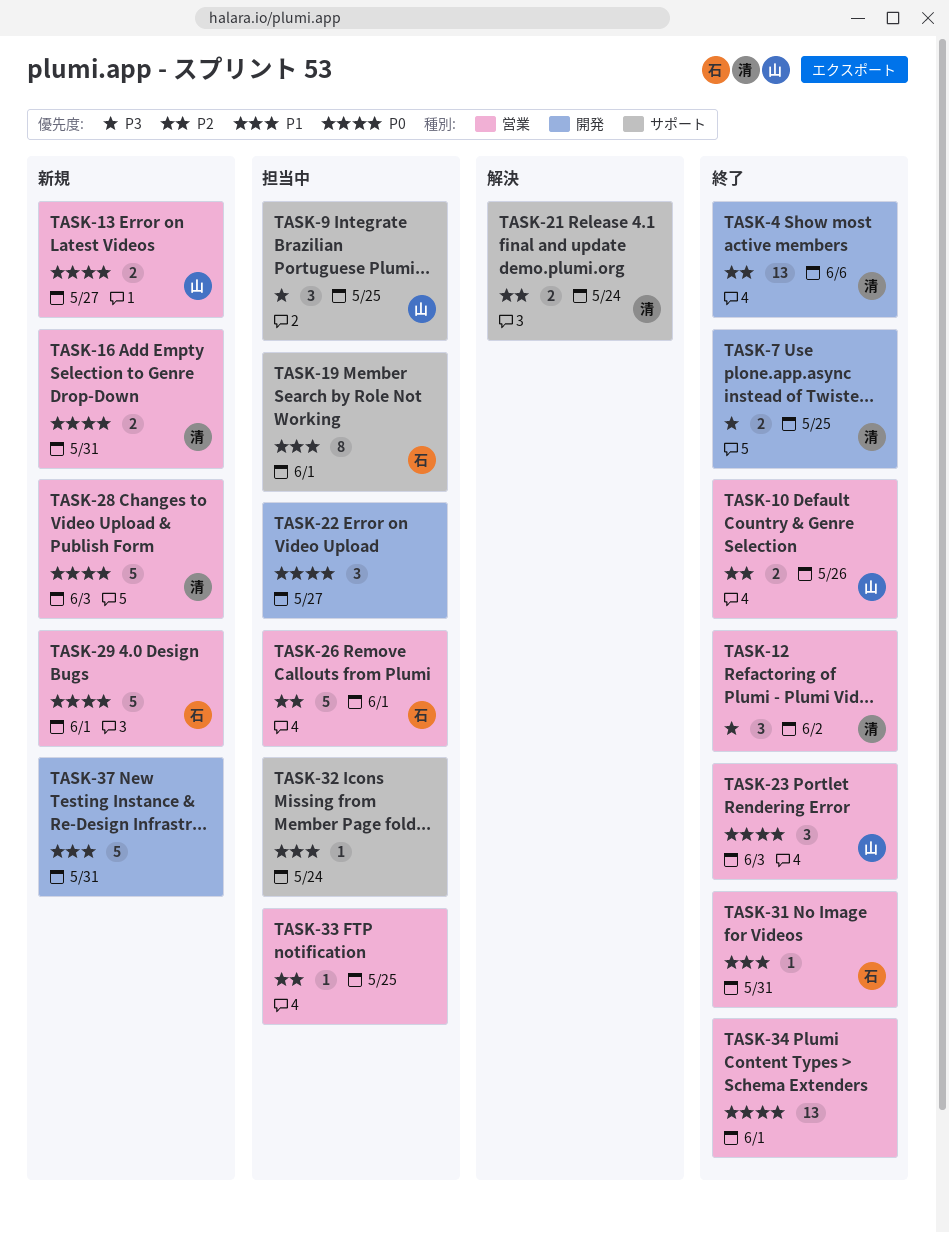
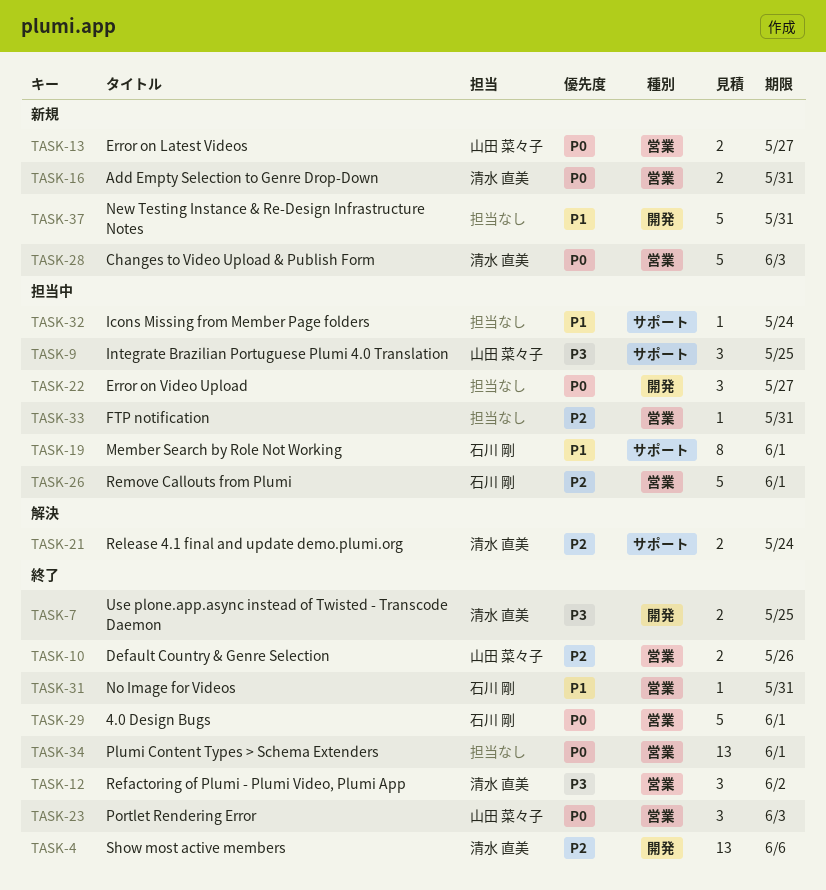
TASK-29, status: 新規 -> 終了
TASK-33, due: May 25 -> May 31

